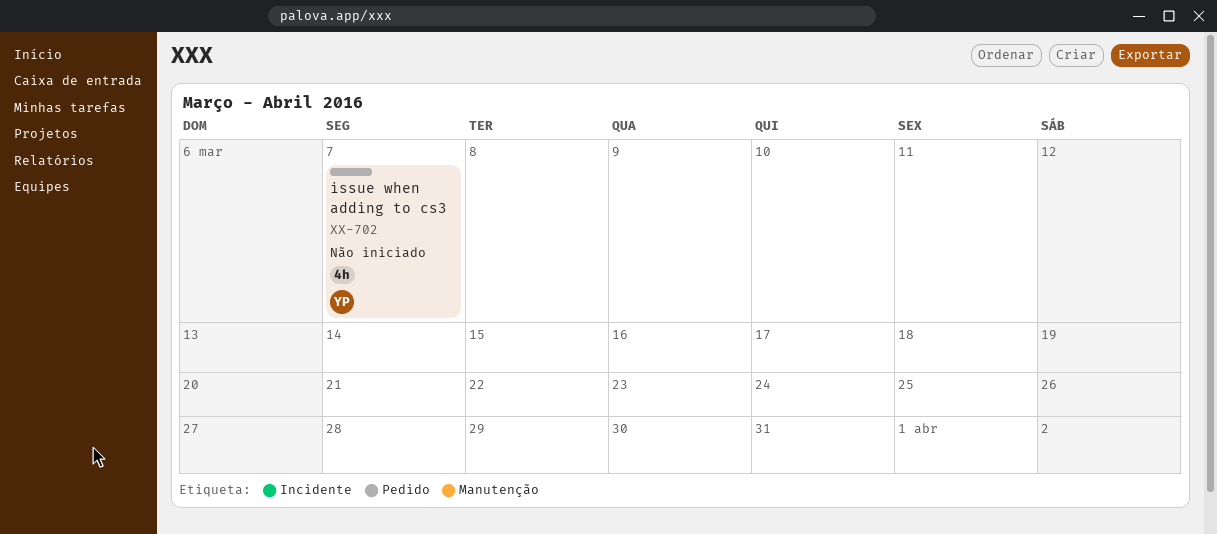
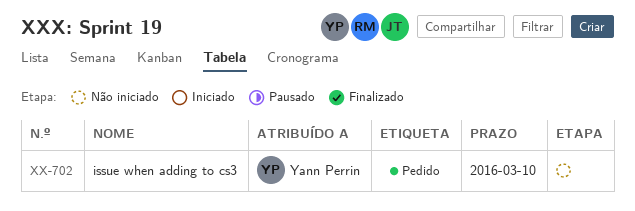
XX-702, due: Mar 7 -> Mar 10

